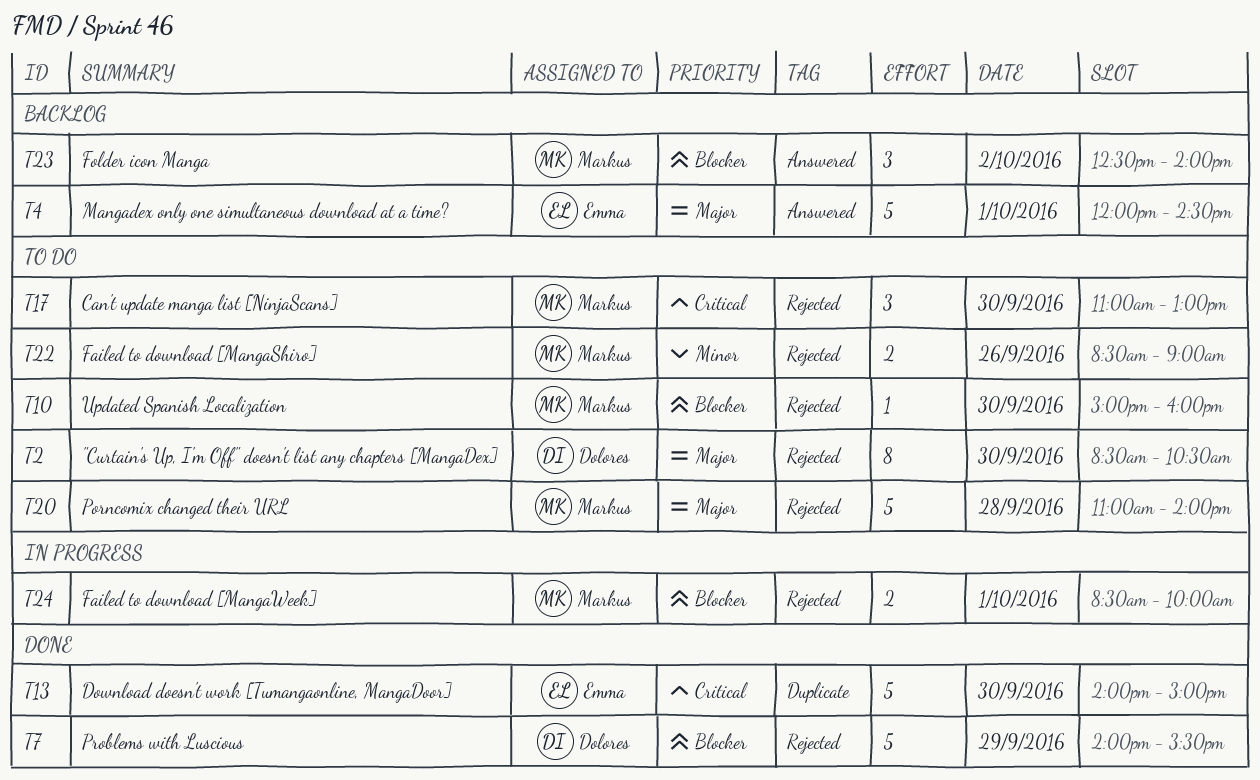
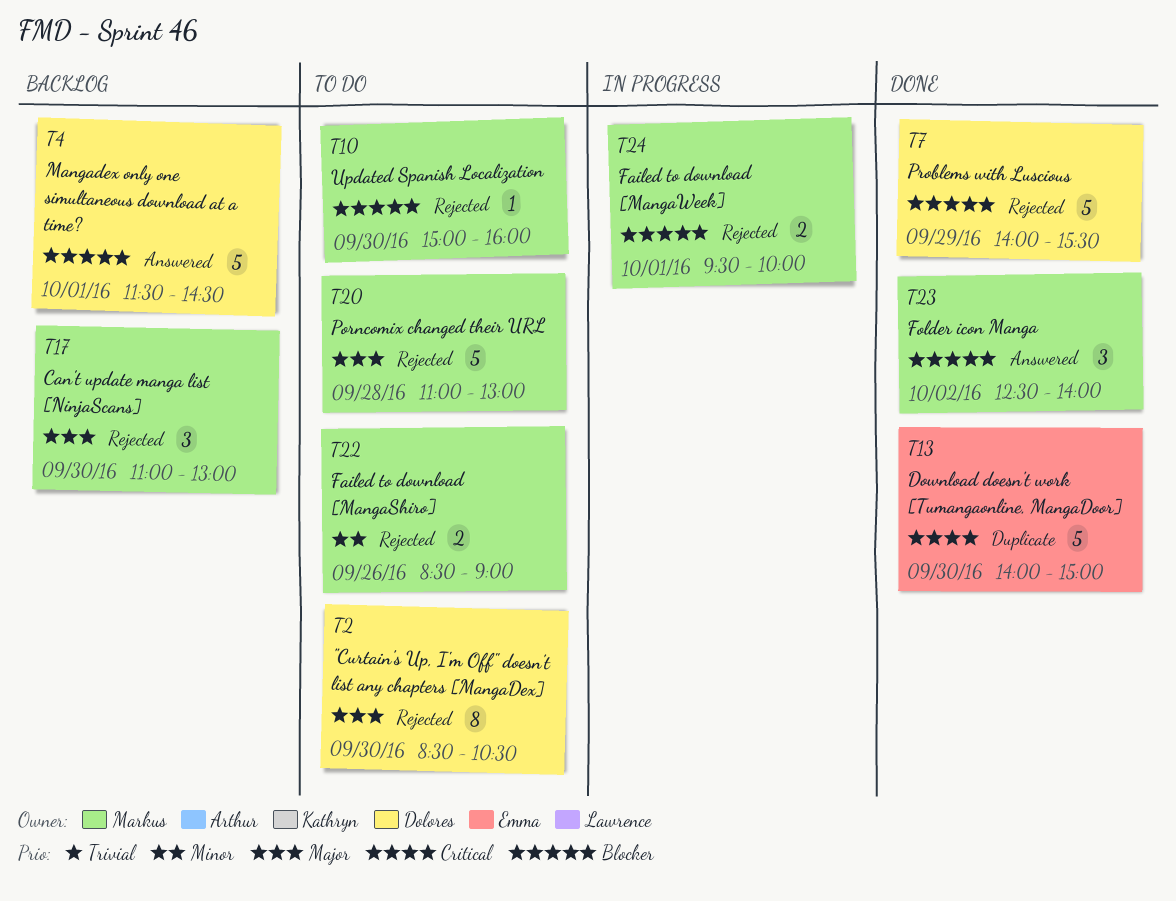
T4, owner: Emma -> Dolores
T4, priority: Major -> Blocker
T4, begins: 12:00 -> 11:30
T17, status: To do -> Backlog
T17, priority: Critical -> Major
T20, ends: 14:00 -> 13:00
T23, status: Backlog -> Done
T24, begins: 08:30 -> 09:30

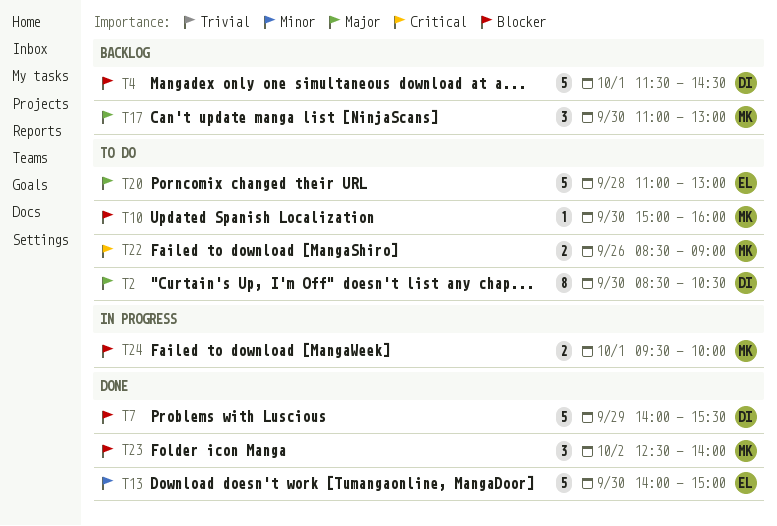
T13, priority: Critical -> Minor
T20, owner: Markus -> Emma
T22, priority: Minor -> Critical

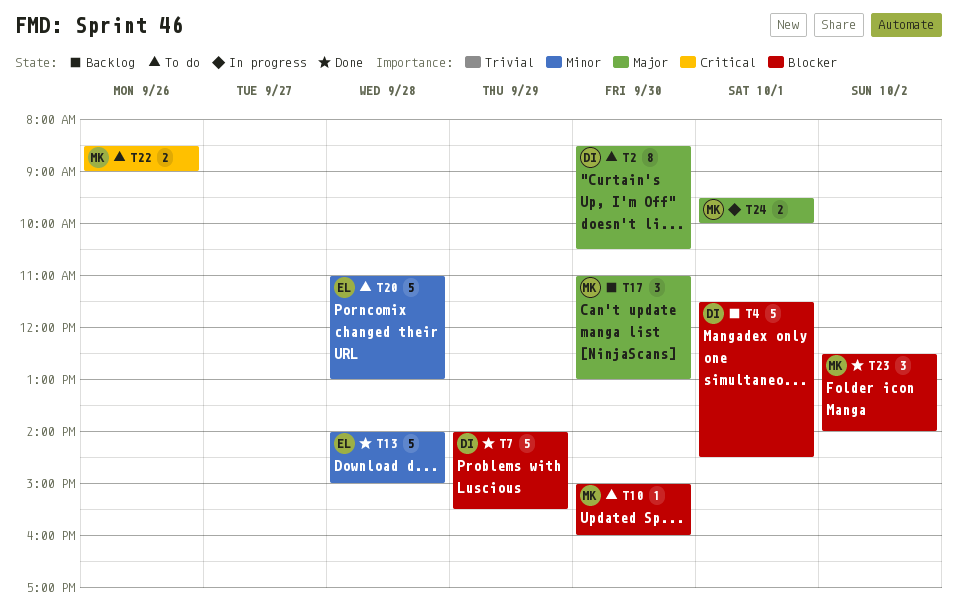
T13, day: Sep 30 -> Sep 28
T20, priority: Major -> Minor
T24, priority: Blocker -> Major

